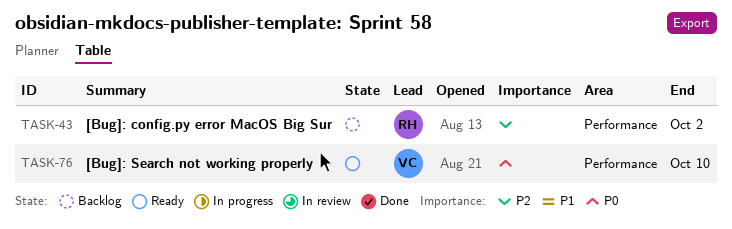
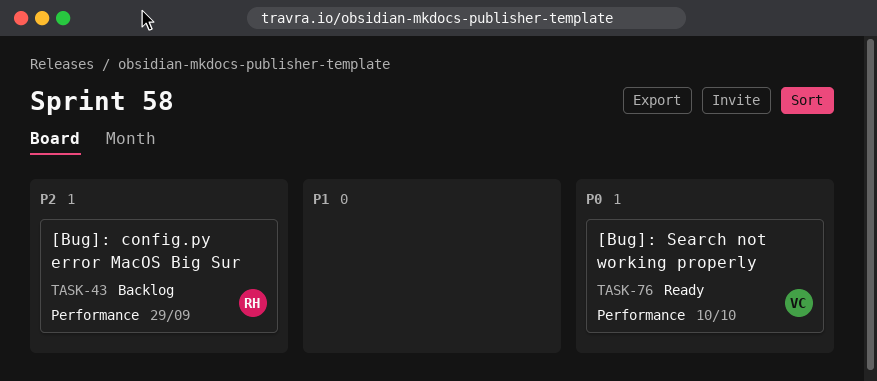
TASK-43, due: Oct 2 -> Sep 29

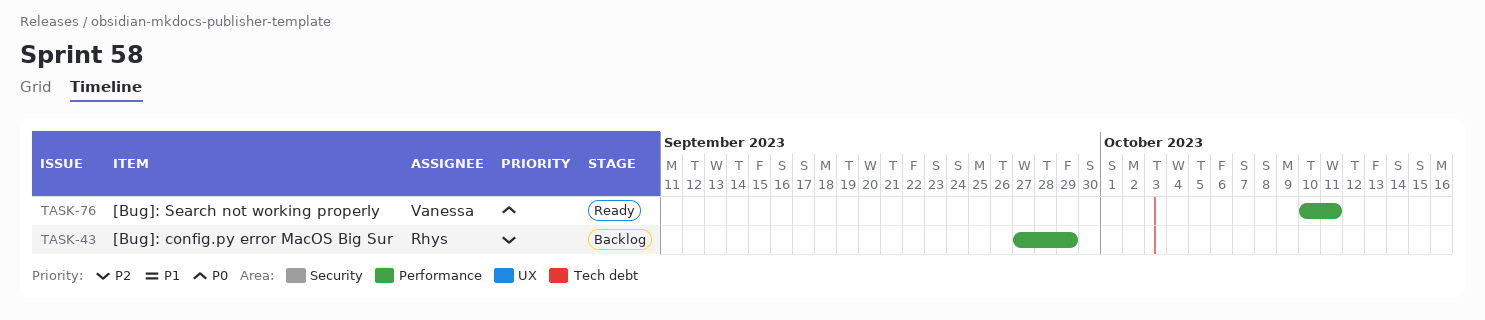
TASK-76, due: Oct 10 -> Oct 11

